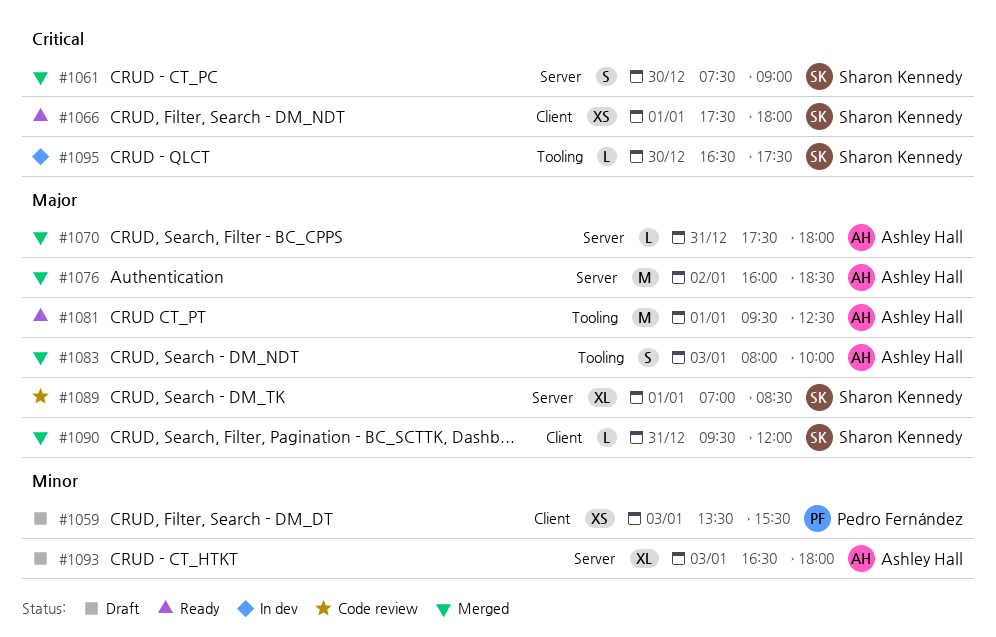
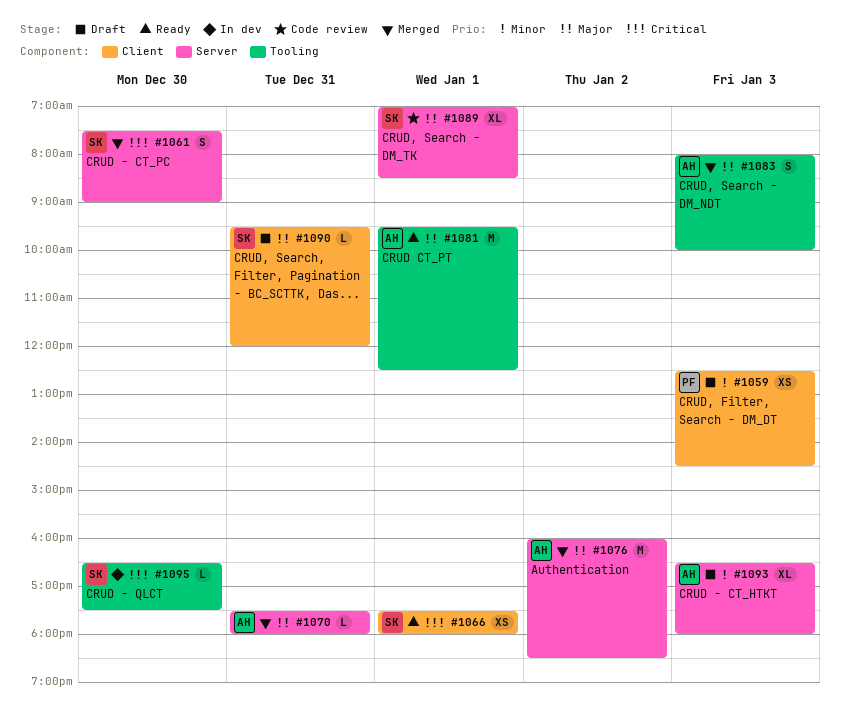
#1059, begins: 13:30 -> 12:30
#1059, ends: 15:30 -> 14:30
#1090, status: Merged -> Draft

